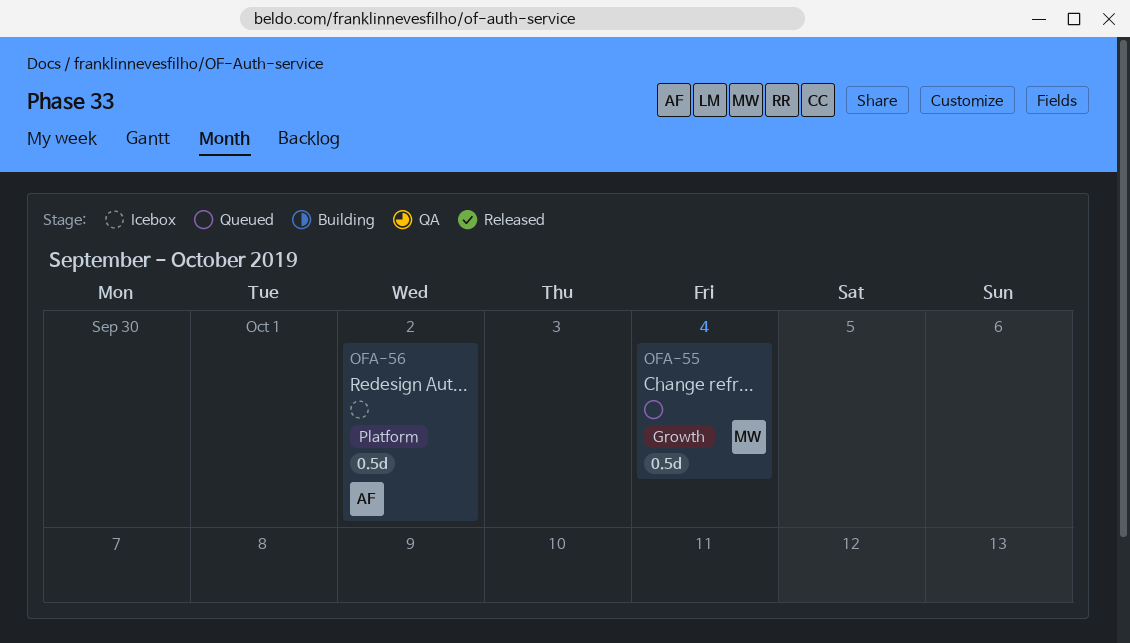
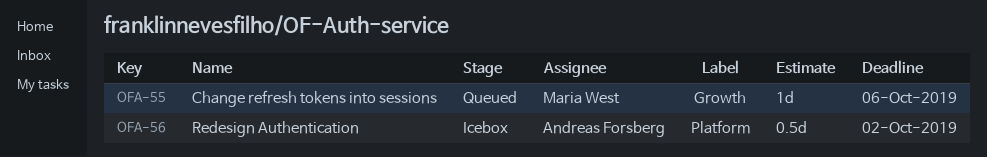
OFA-55, estimate: 0.5d -> 1d
OFA-55, due: Oct 4 -> Oct 6

